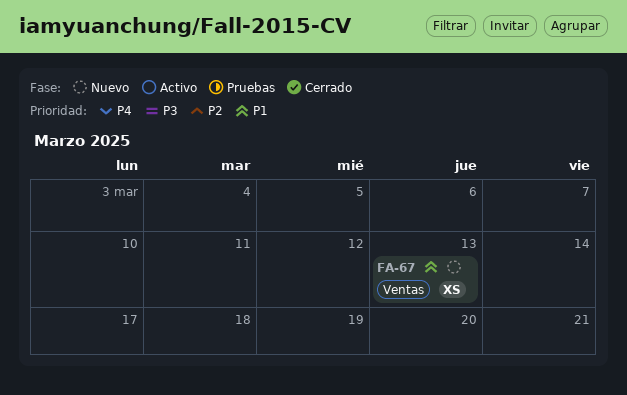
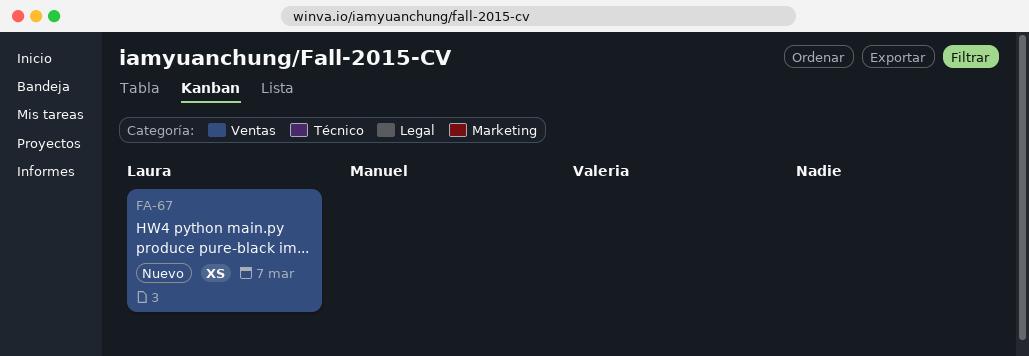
FA-67, due: Mar 13 -> Mar 7

